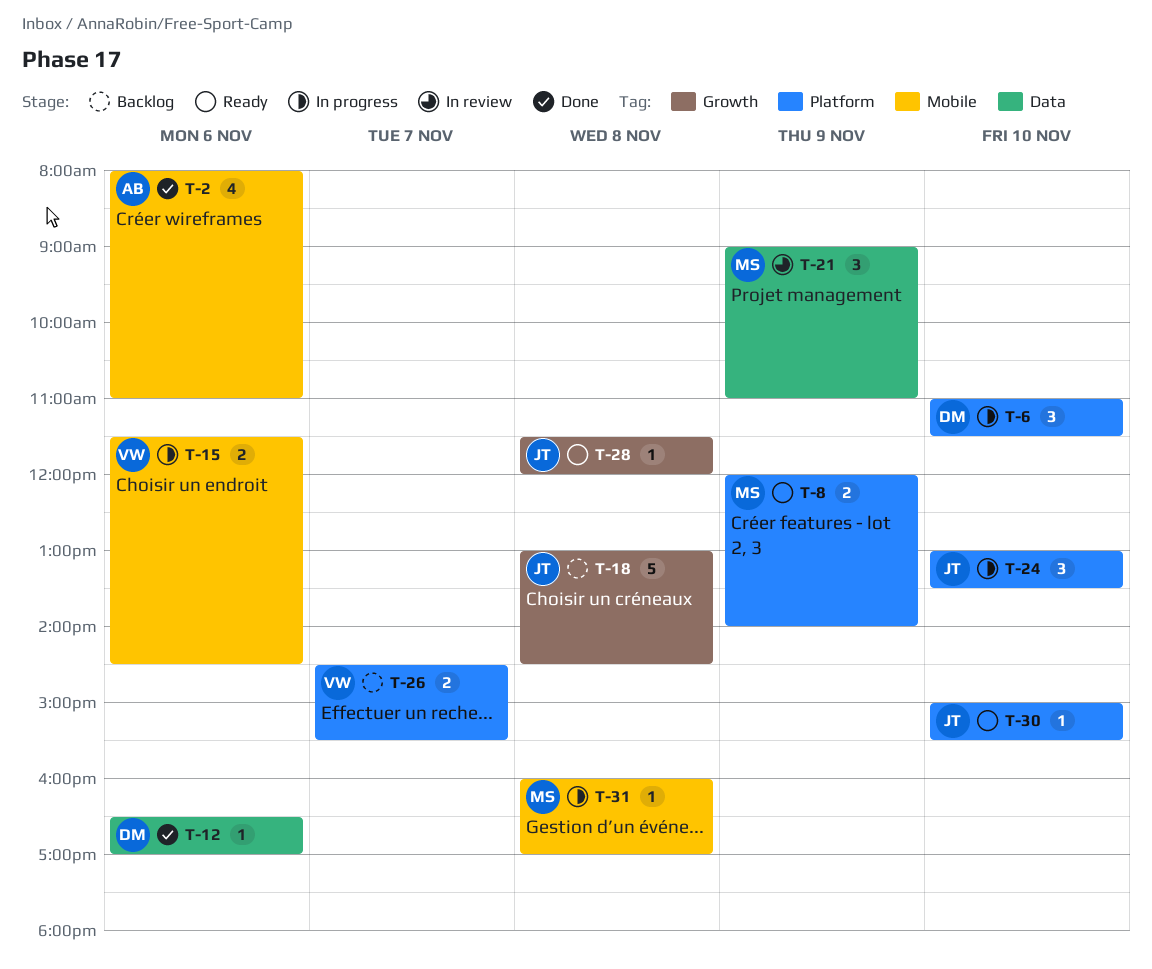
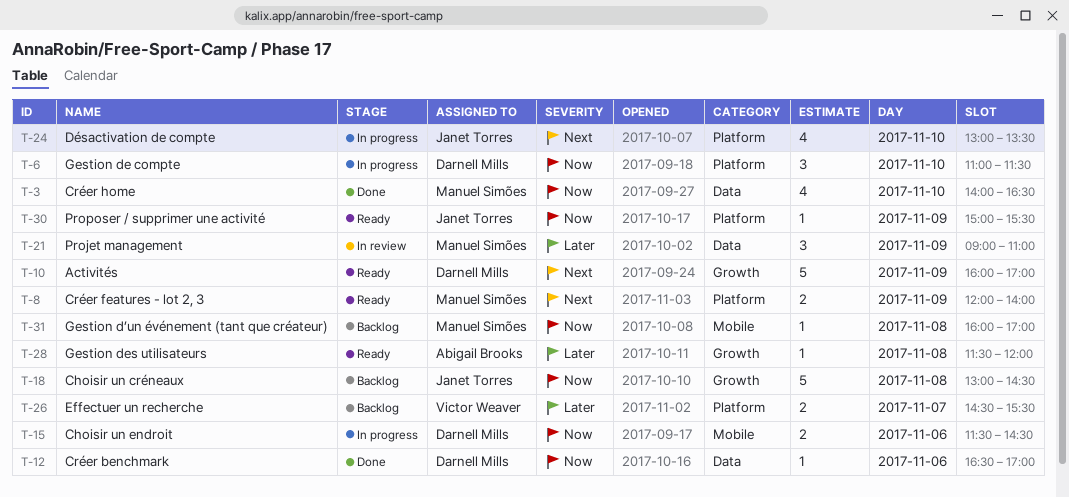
T-2: present -> none
T-3: none -> present
T-10: none -> present
T-15, owner: Victor Weaver -> Darnell Mills
T-24, estimate: 3 -> 4
T-28, owner: Janet Torres -> Abigail Brooks
T-30, day: Nov 10 -> Nov 9
T-31, status: In progress -> Backlog

